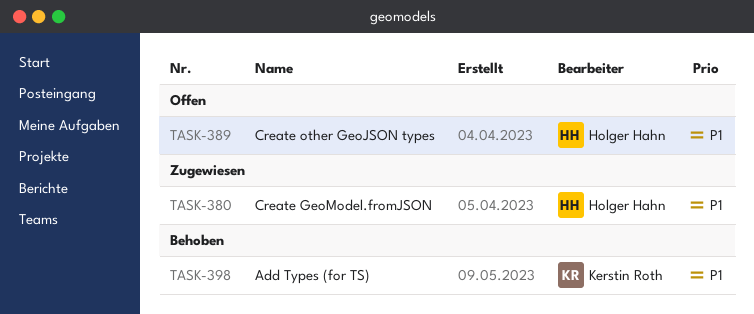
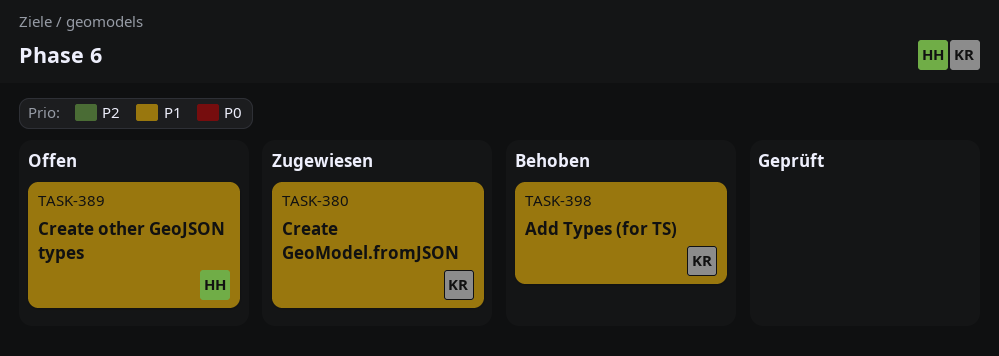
TASK-380, owner: Holger Hahn -> Kerstin Roth

